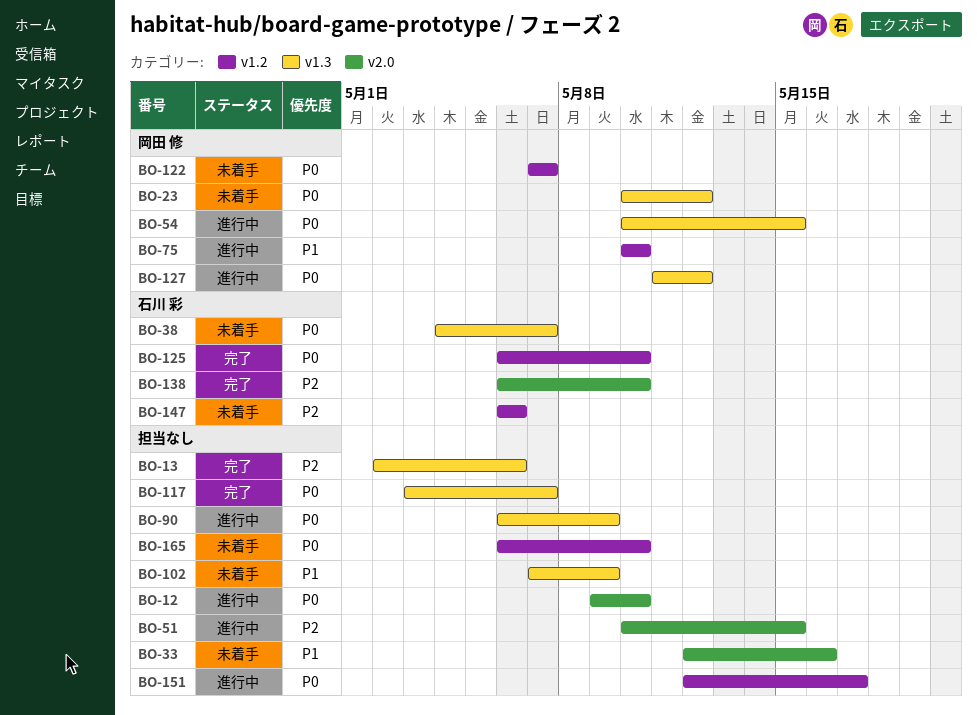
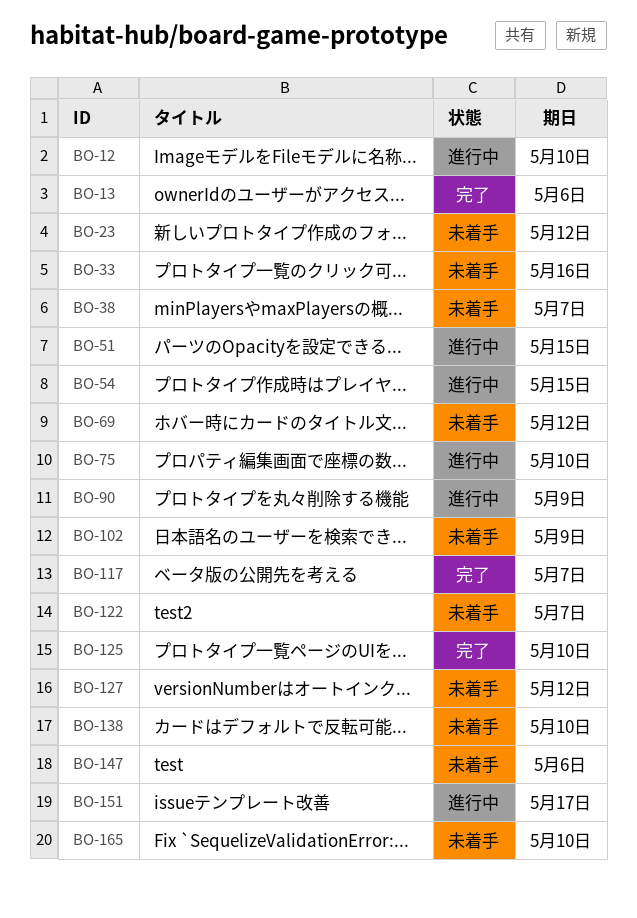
BO-69: none -> present
BO-127, status: 進行中 -> 未着手
BO-138, status: 完了 -> 未着手

